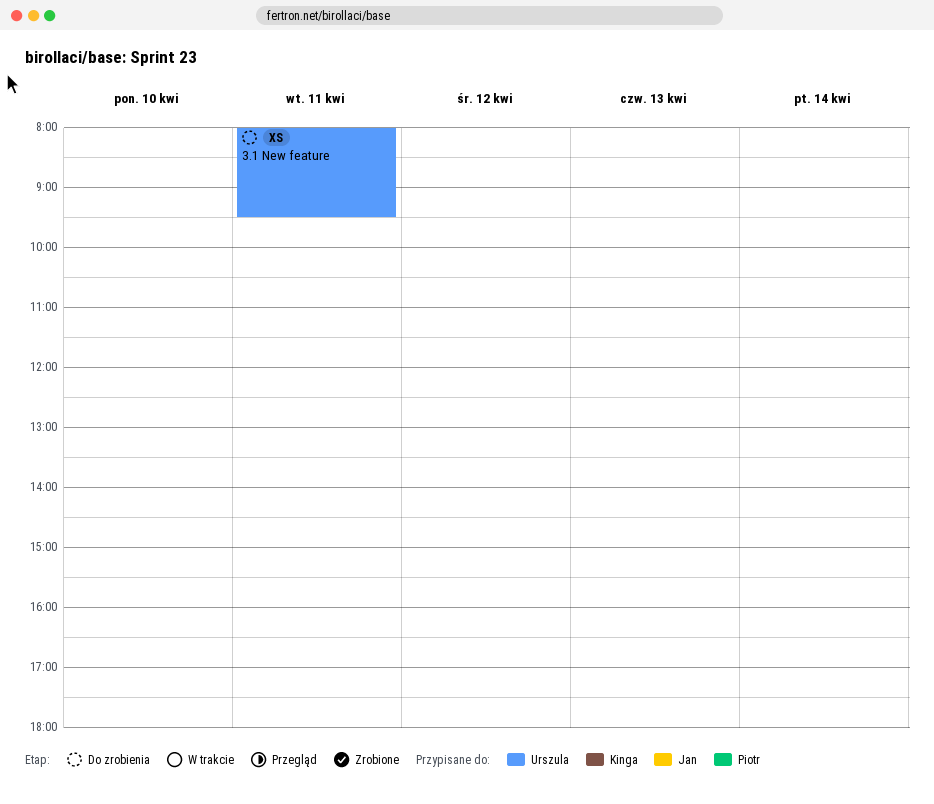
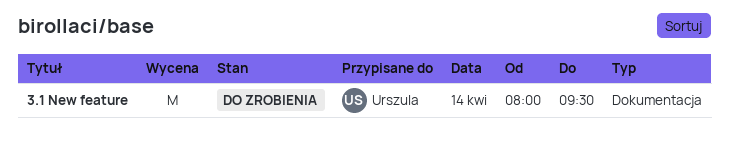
3.1 New feature, estimate: XS -> M
3.1 New feature, day: Apr 11 -> Apr 14

